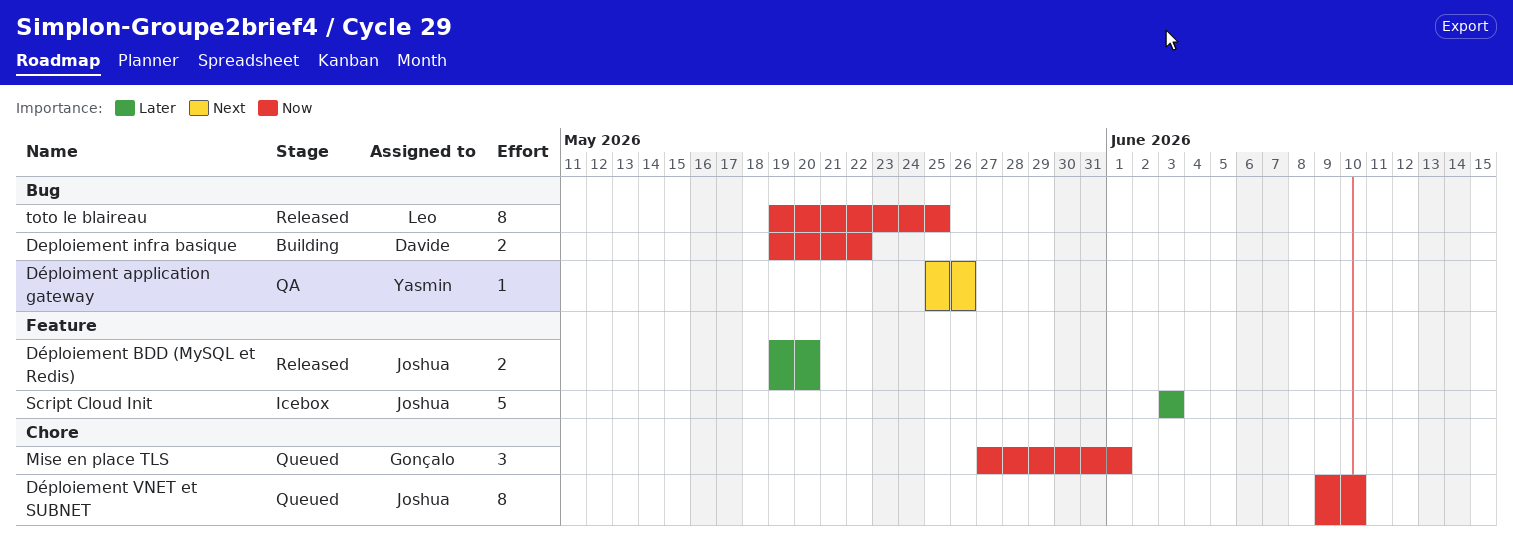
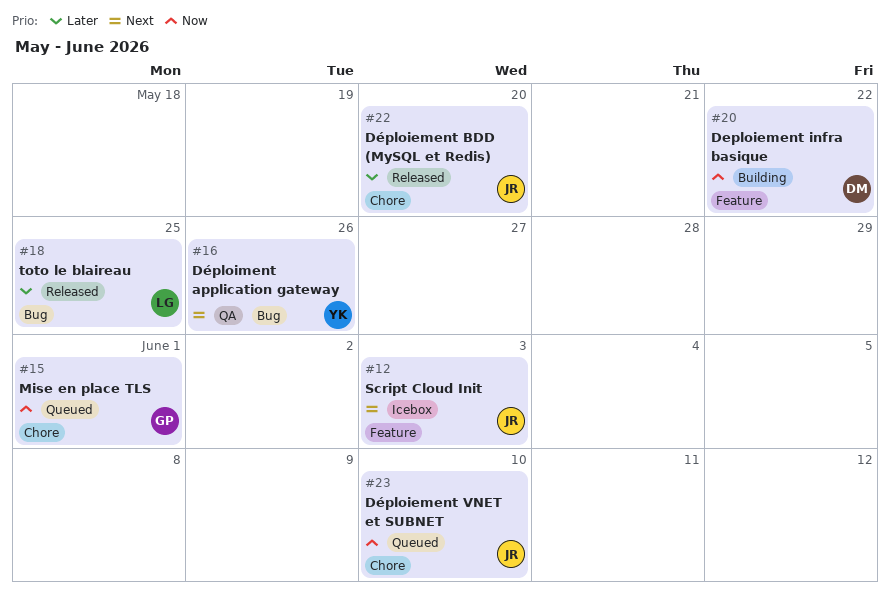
Deploiement infra basique, label: Bug -> Feature
Déploiement BDD (MySQL et Redis), label: Feature -> Chore
Script Cloud Init, priority: Later -> Next
toto le blaireau, priority: Now -> Later

